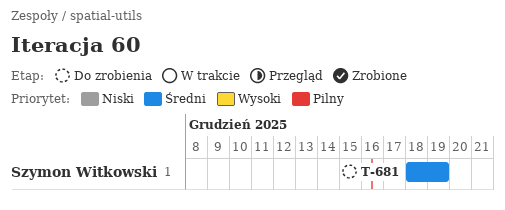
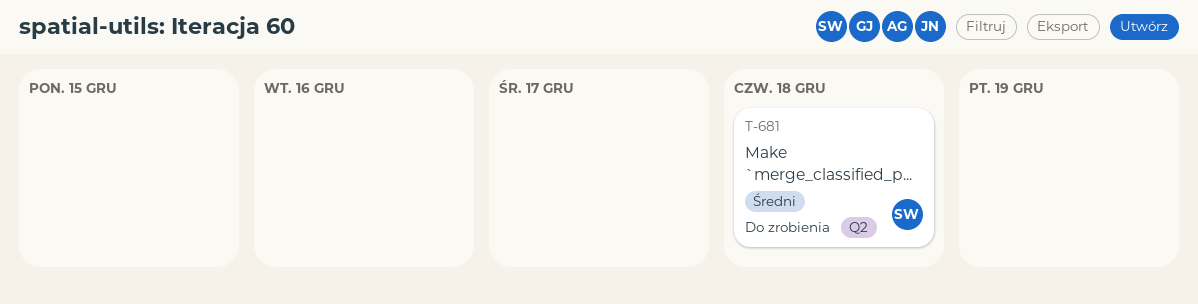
T-681, due: Dec 19 -> Dec 18

